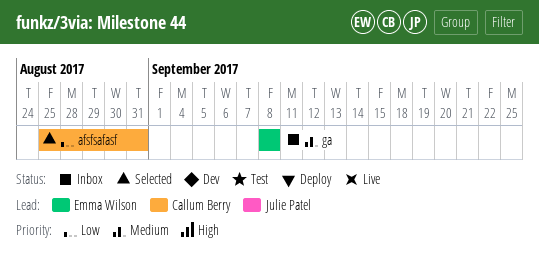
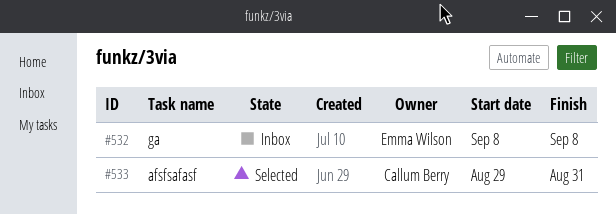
afsfsafasf, start: Aug 25 -> Aug 29

